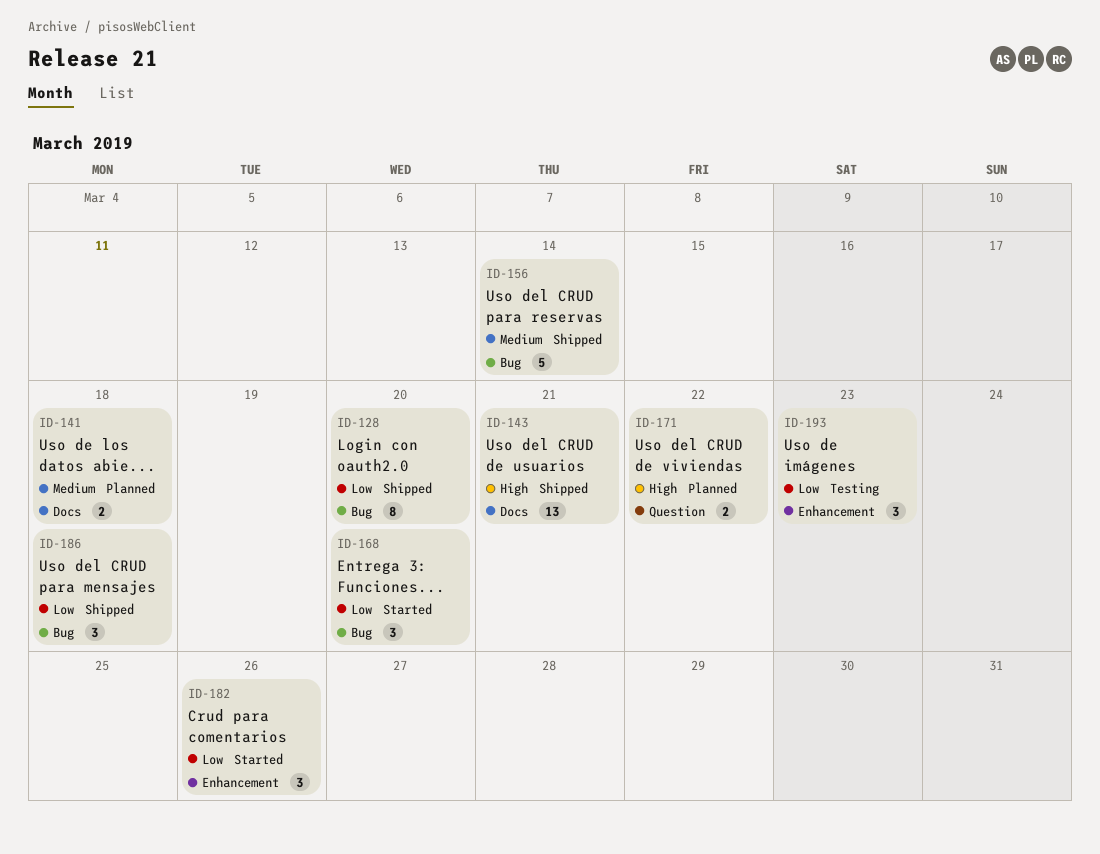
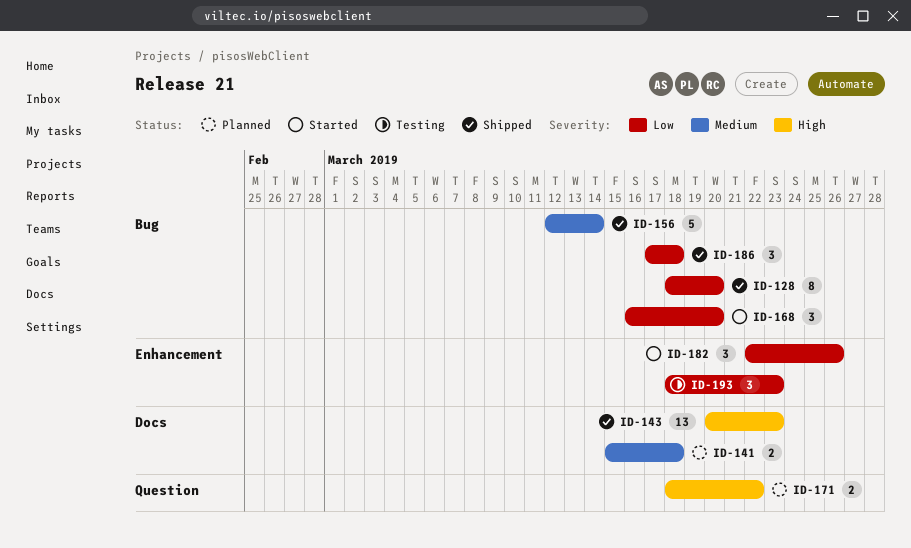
ID-143, due: Mar 21 -> Mar 23

